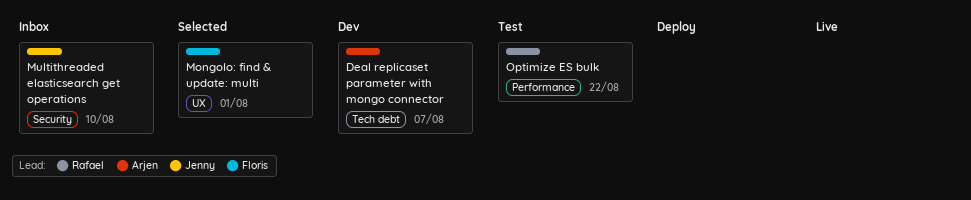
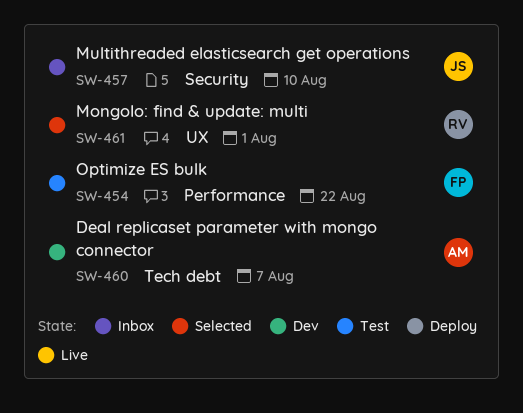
MongoIo: find & update: multi, owner: Floris -> Rafael
Optimize ES bulk, owner: Rafael -> Floris

